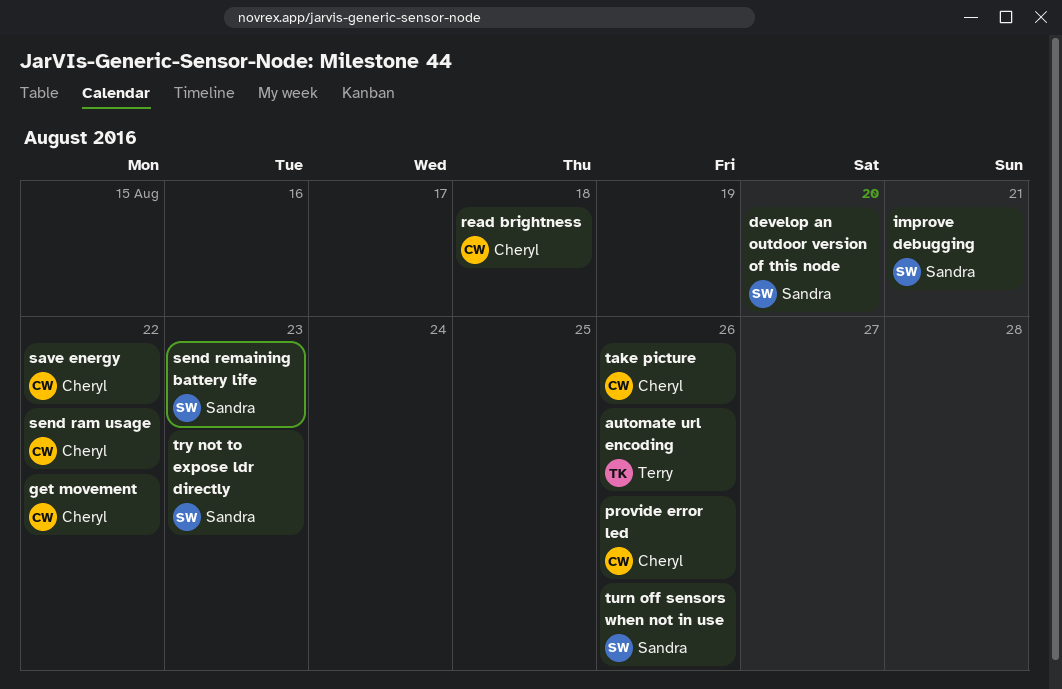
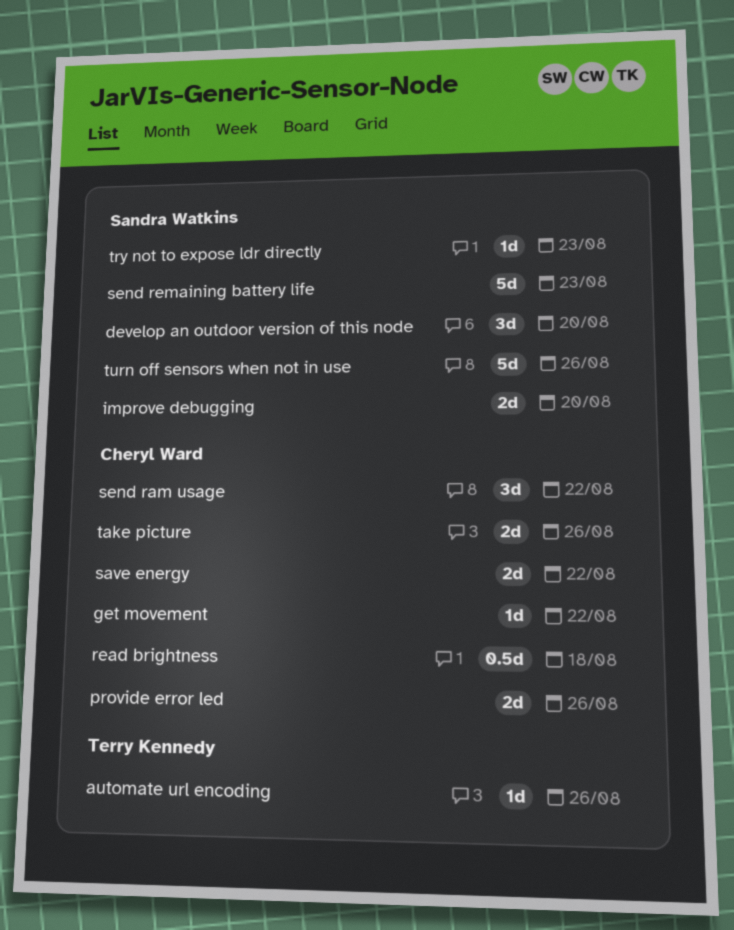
improve debugging, due: Aug 21 -> Aug 20

